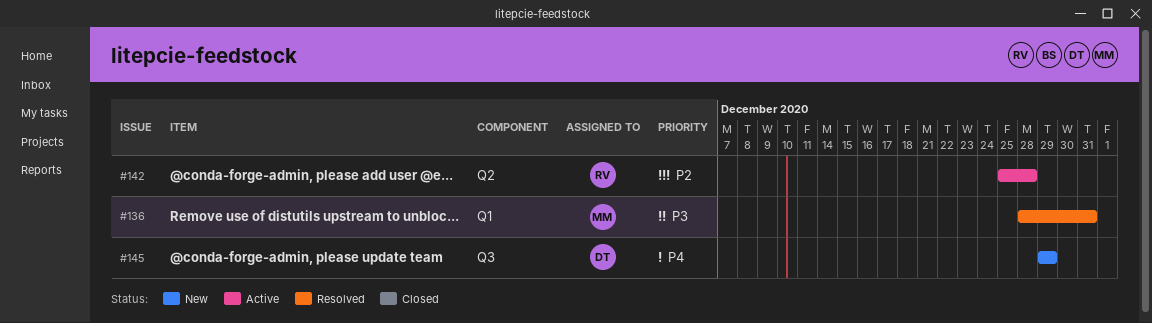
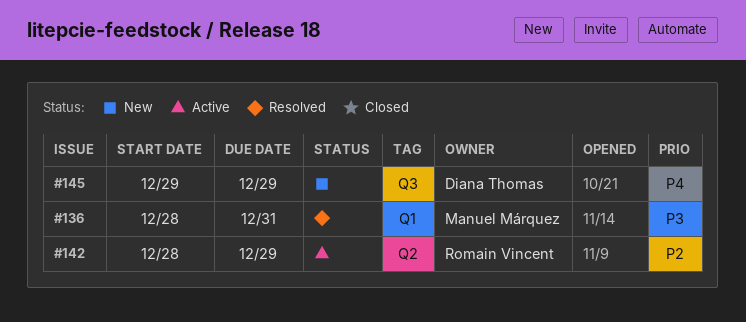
#142, start: Dec 25 -> Dec 28
#142, due: Dec 28 -> Dec 29

